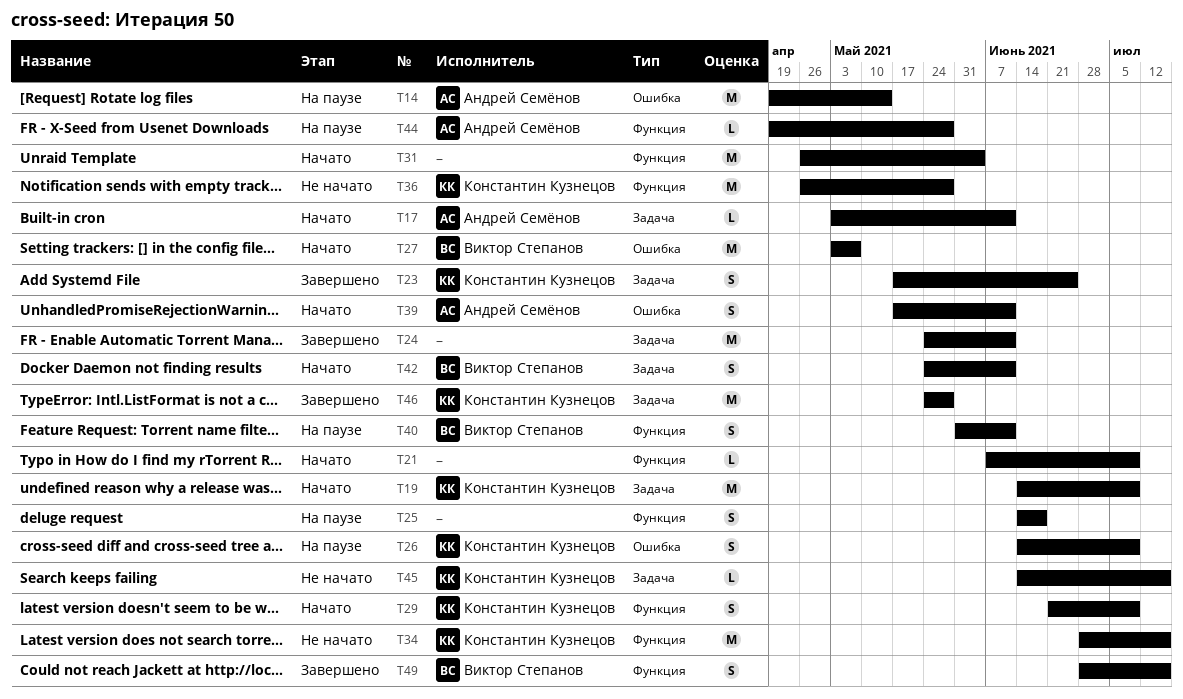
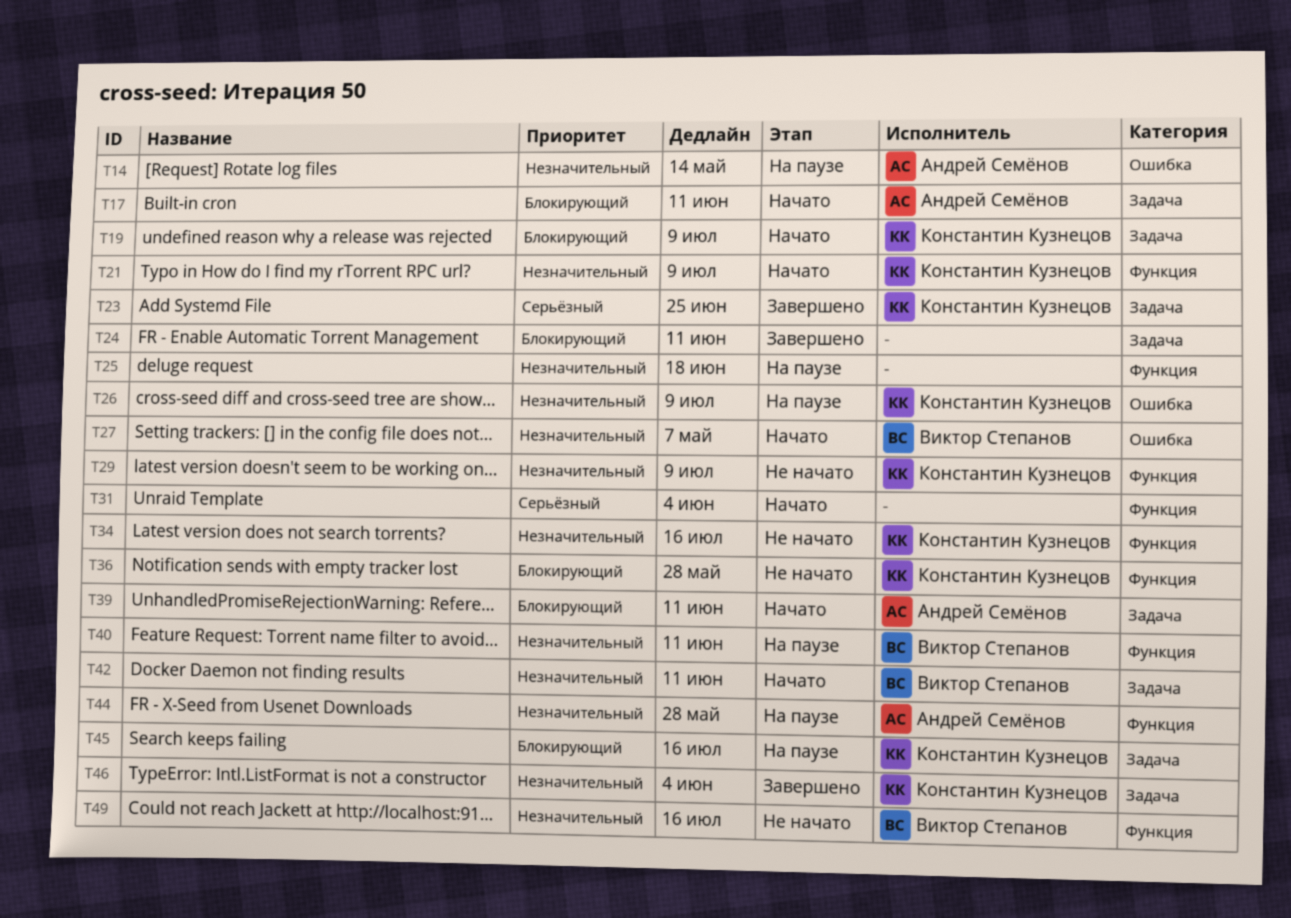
T21, owner: none -> Константин Кузнецов
T29, status: Начато -> Не начато
T39, label: Ошибка -> Задача
T45, status: Не начато -> На паузе
T46, due: May 28 -> Jun 4
T49, status: Завершено -> Не начато

